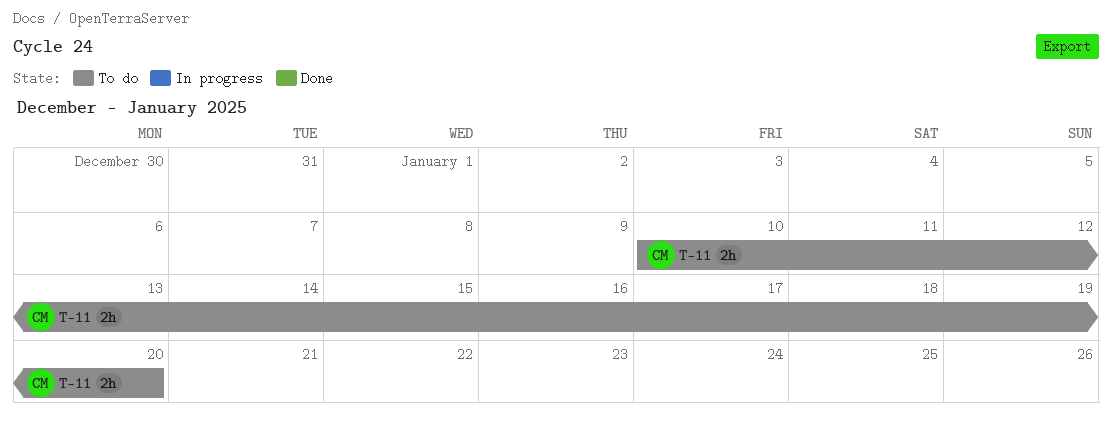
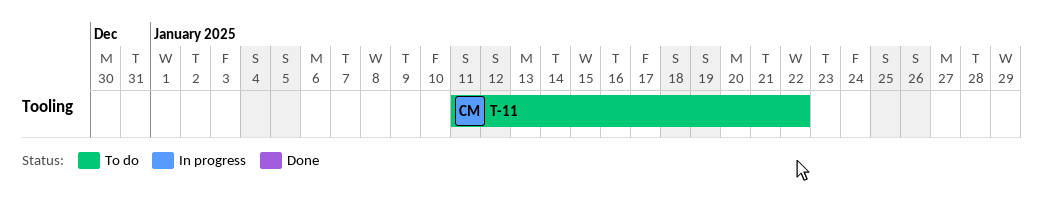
T-11, start: Jan 10 -> Jan 11
T-11, due: Jan 20 -> Jan 22

